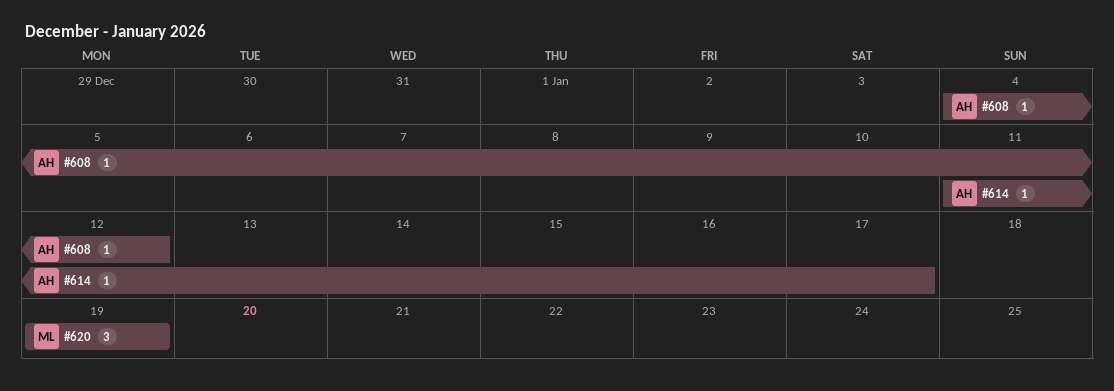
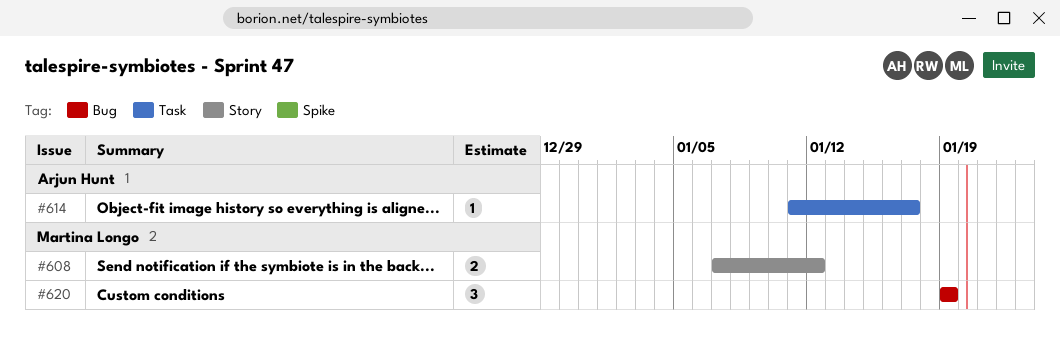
#608, owner: Arjun Hunt -> Martina Longo
#608, estimate: 1 -> 2
#608, start: Jan 4 -> Jan 7

